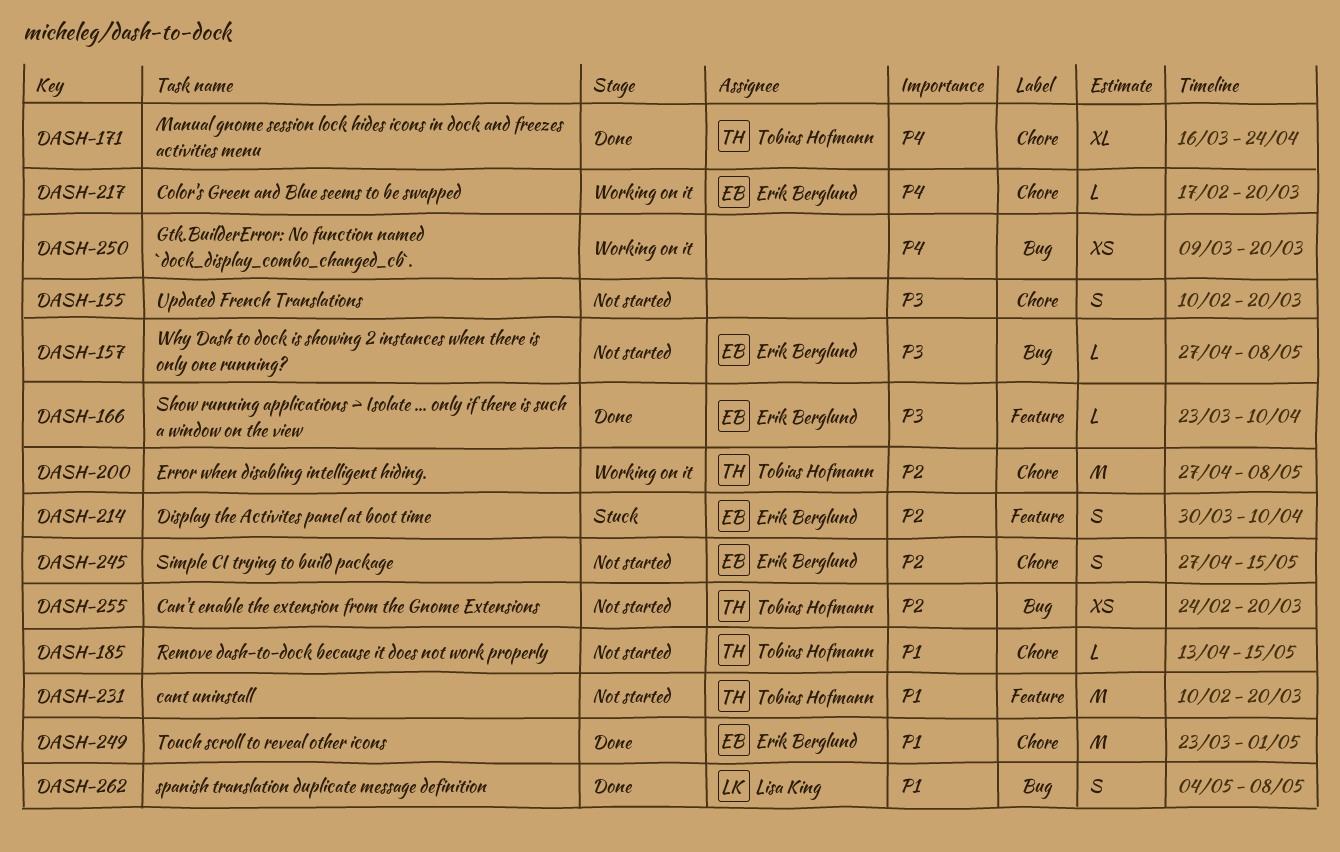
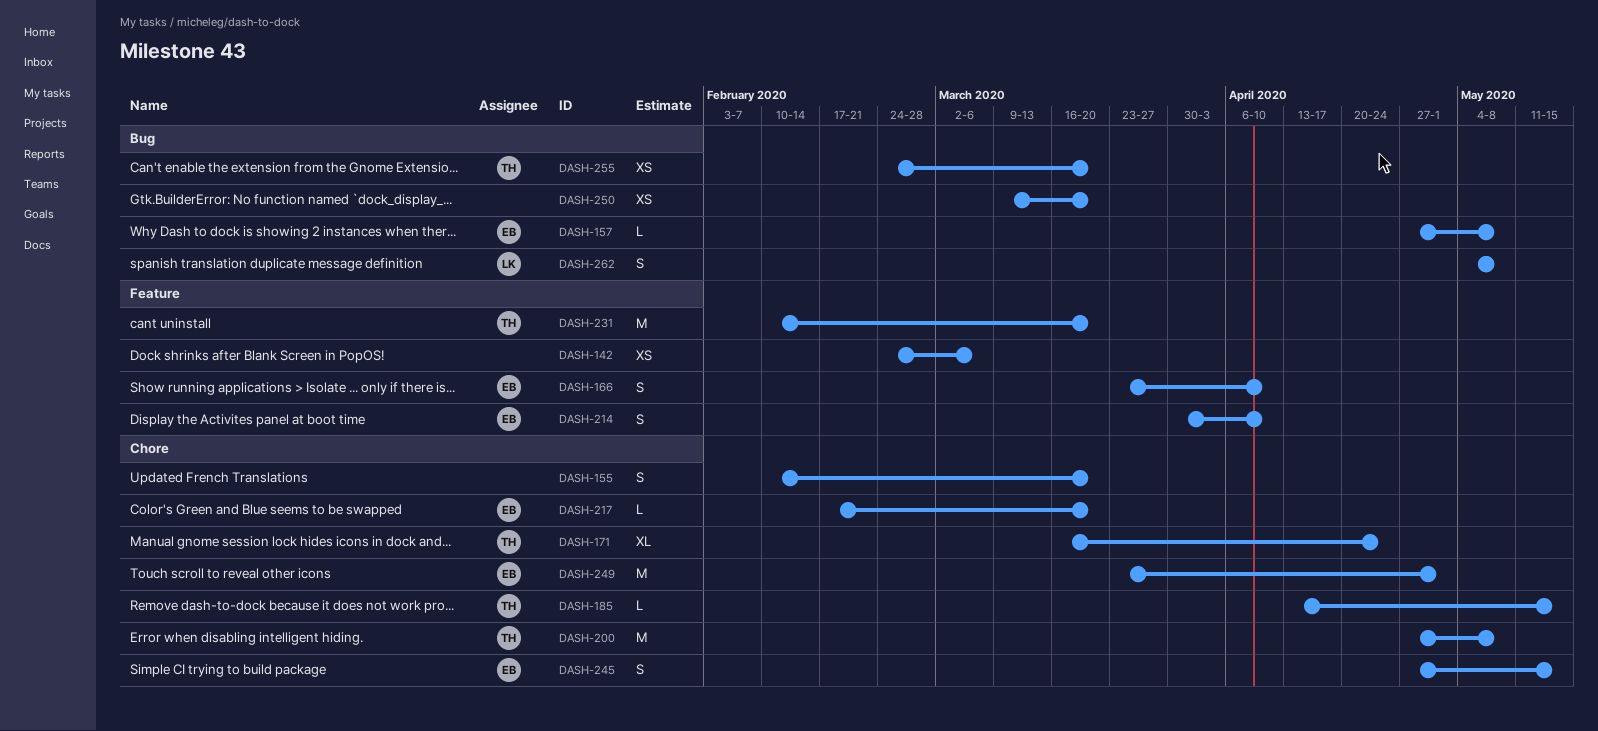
DASH-142: none -> present
DASH-166, estimate: L -> S

